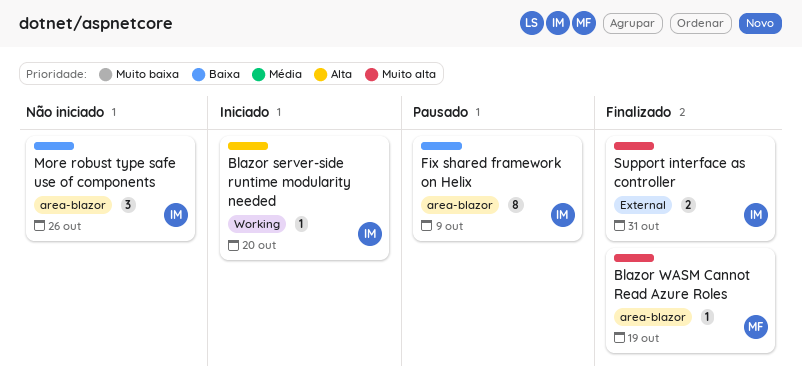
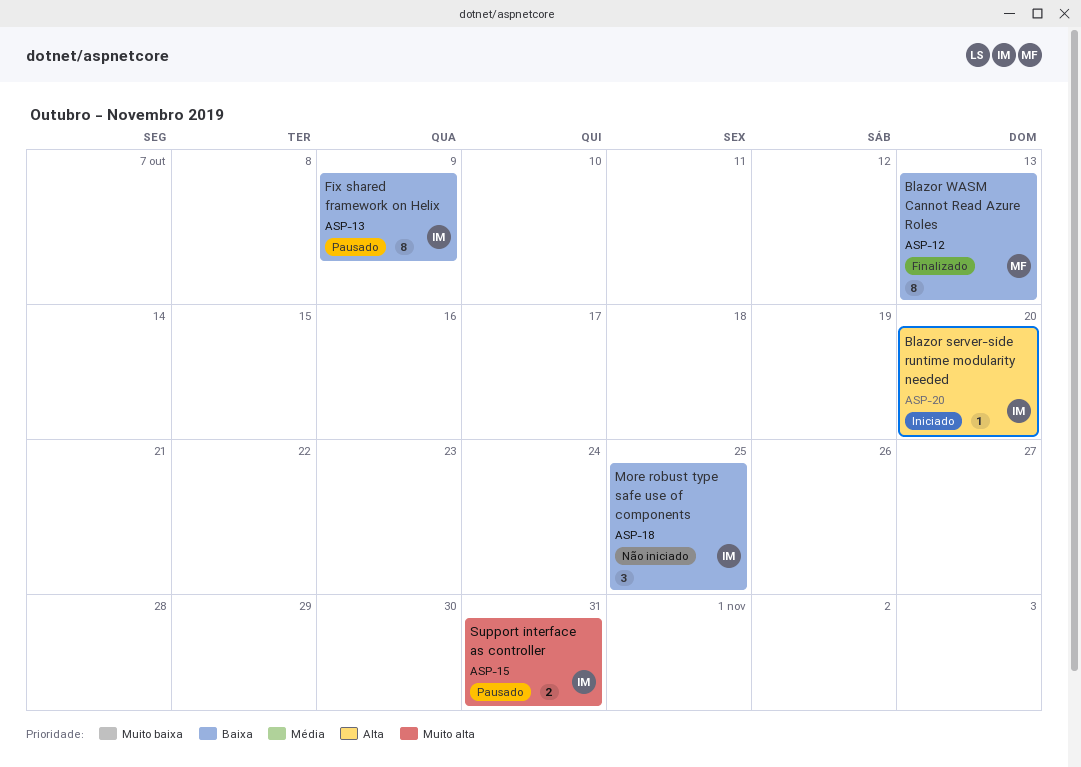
Blazor WASM Cannot Read Azure Roles, priority: Muito alta -> Baixa
Blazor WASM Cannot Read Azure Roles, estimate: 1 -> 8
Blazor WASM Cannot Read Azure Roles, due: Oct 19 -> Oct 13
More robust type safe use of components, due: Oct 26 -> Oct 25
Support interface as controller, status: Finalizado -> Pausado

